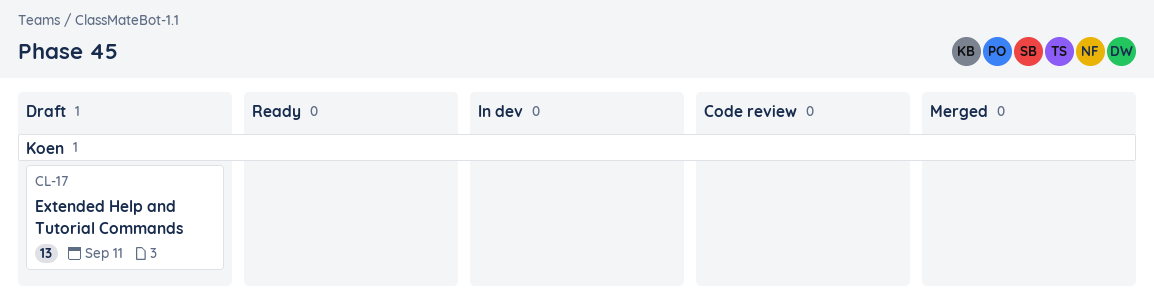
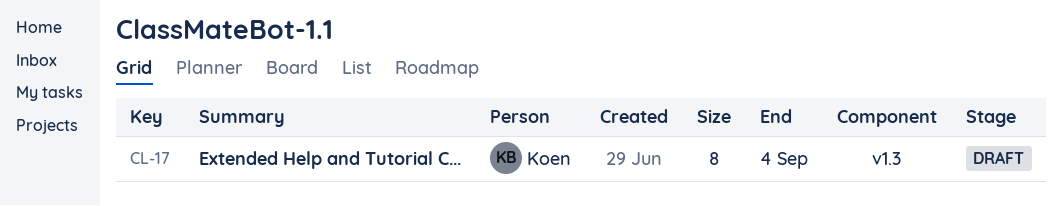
CL-17, estimate: 13 -> 8
CL-17, due: Sep 11 -> Sep 4

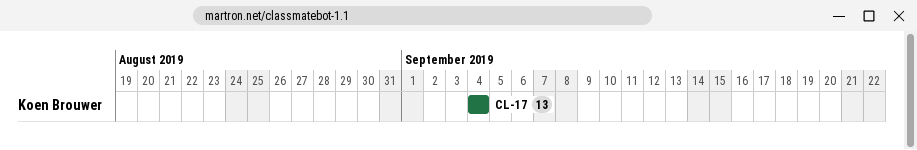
CL-17, estimate: 8 -> 13

